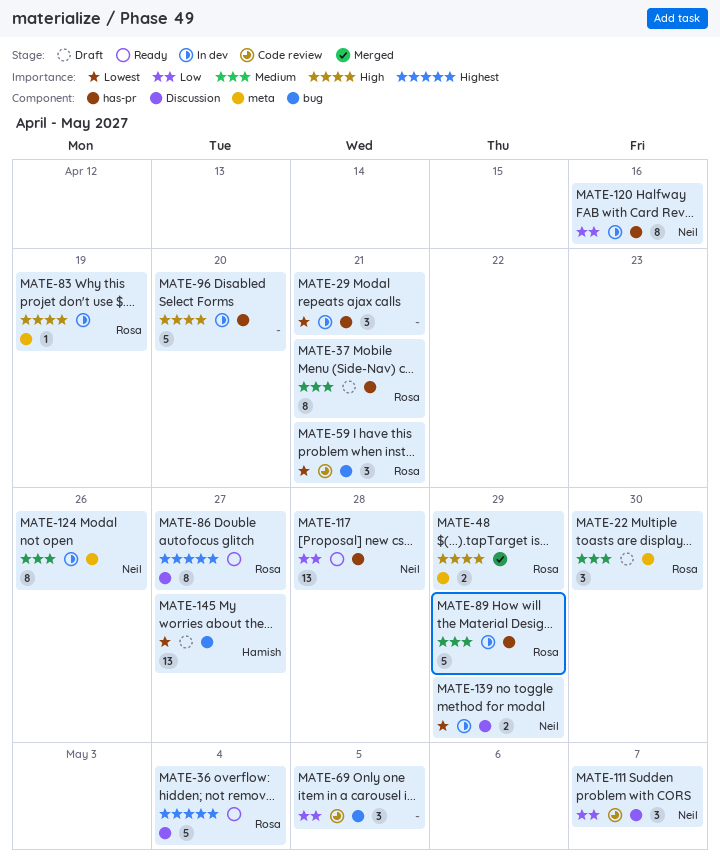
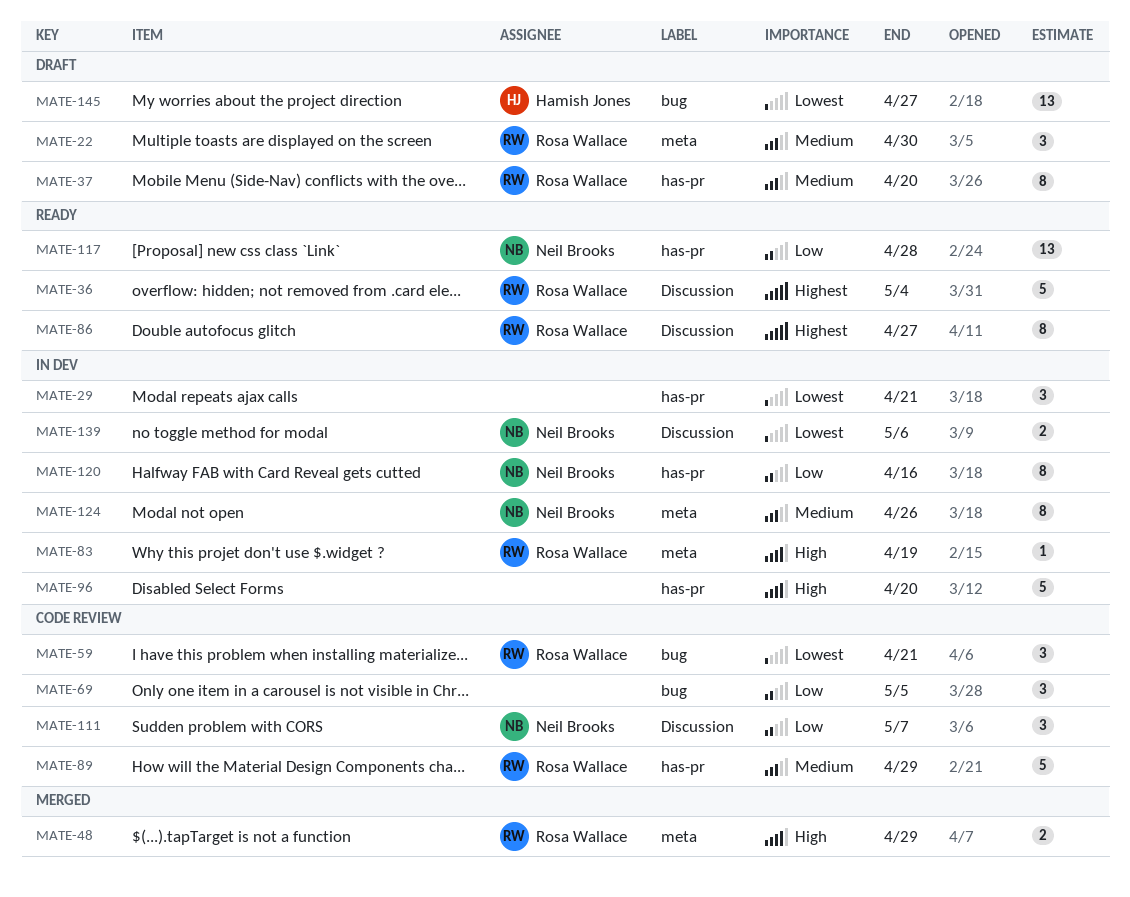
MATE-37, due: Apr 21 -> Apr 20
MATE-89, status: In dev -> Code review
MATE-139, due: Apr 29 -> May 6

